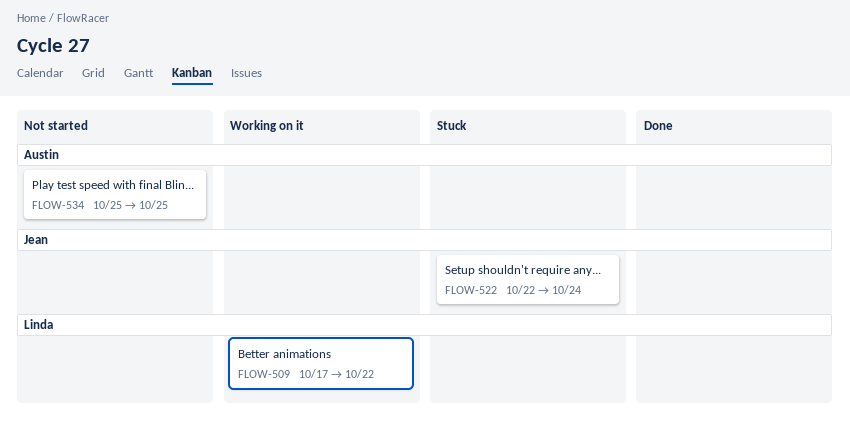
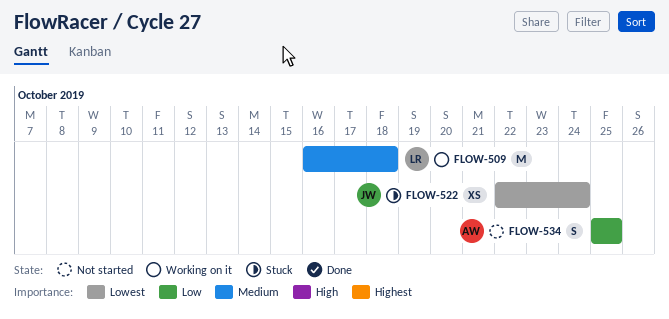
FLOW-509, start: Oct 17 -> Oct 16
FLOW-509, due: Oct 22 -> Oct 18

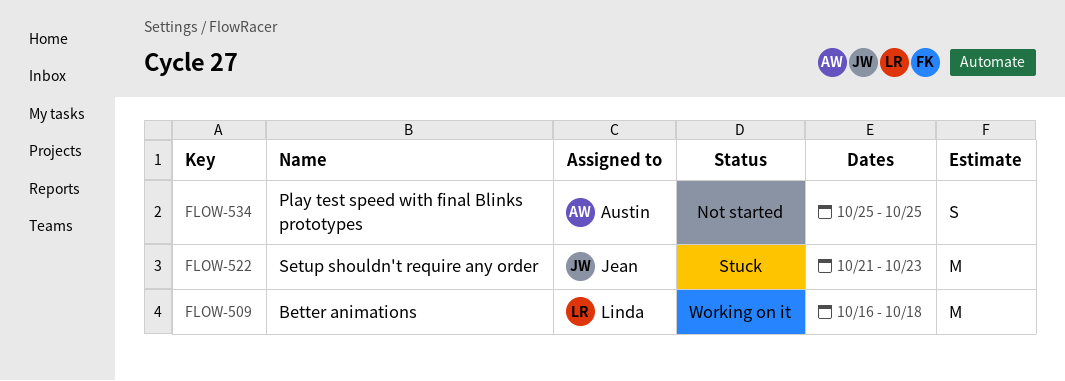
FLOW-522, estimate: XS -> M
FLOW-522, start: Oct 22 -> Oct 21
FLOW-522, due: Oct 24 -> Oct 23

